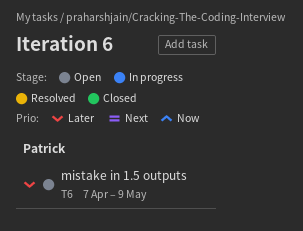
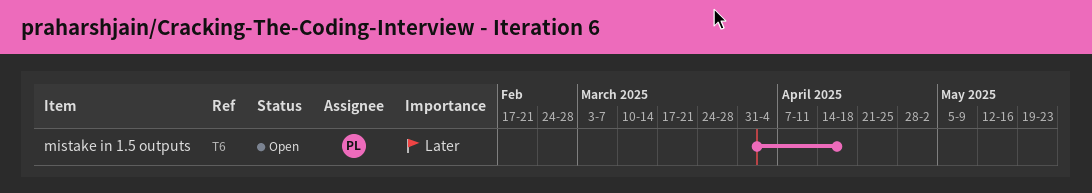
T6, start: Apr 7 -> Mar 31
T6, due: May 9 -> Apr 18

